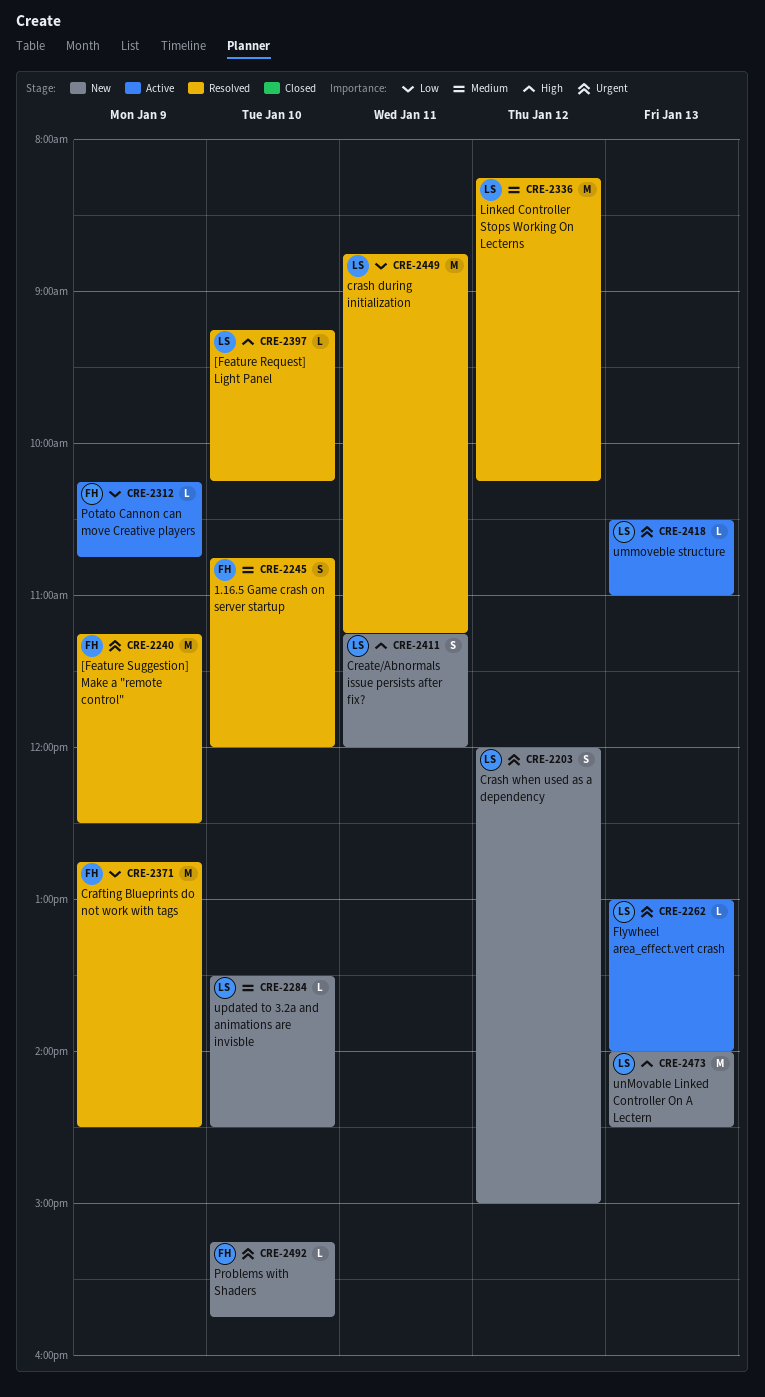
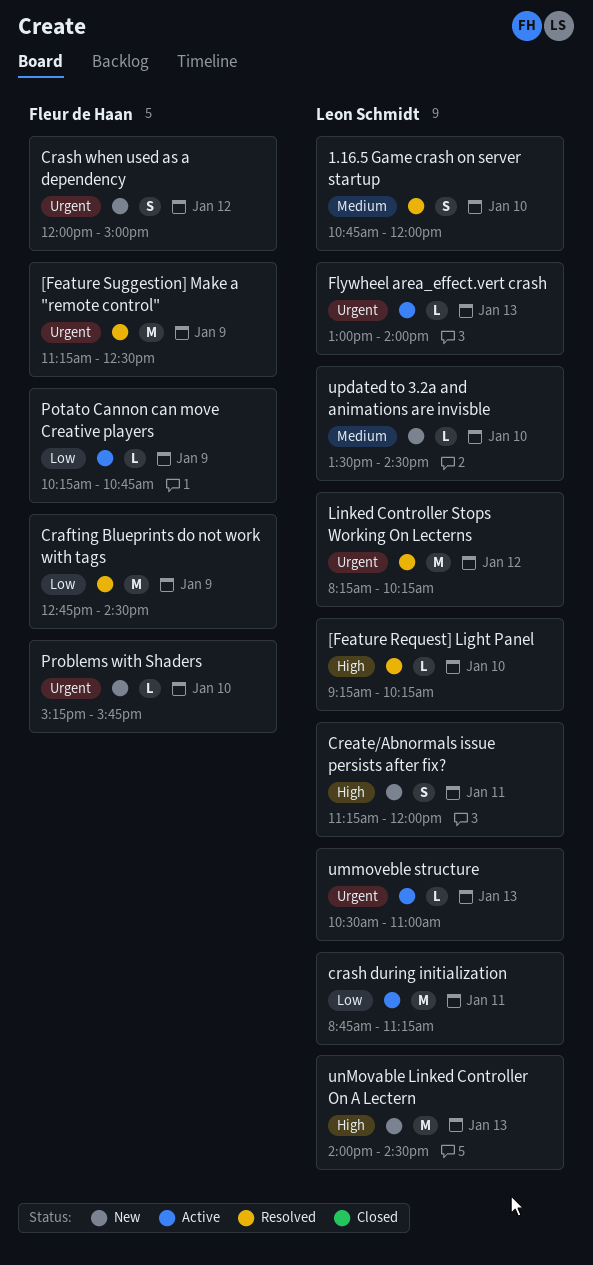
1.16.5 Game crash on server startup, owner: Fleur de Haan -> Leon Schmidt
crash during initialization, status: Resolved -> Active
Crash when used as a dependency, owner: Leon Schmidt -> Fleur de Haan
Linked Controller Stops Working On Lecterns, priority: Medium -> Urgent

